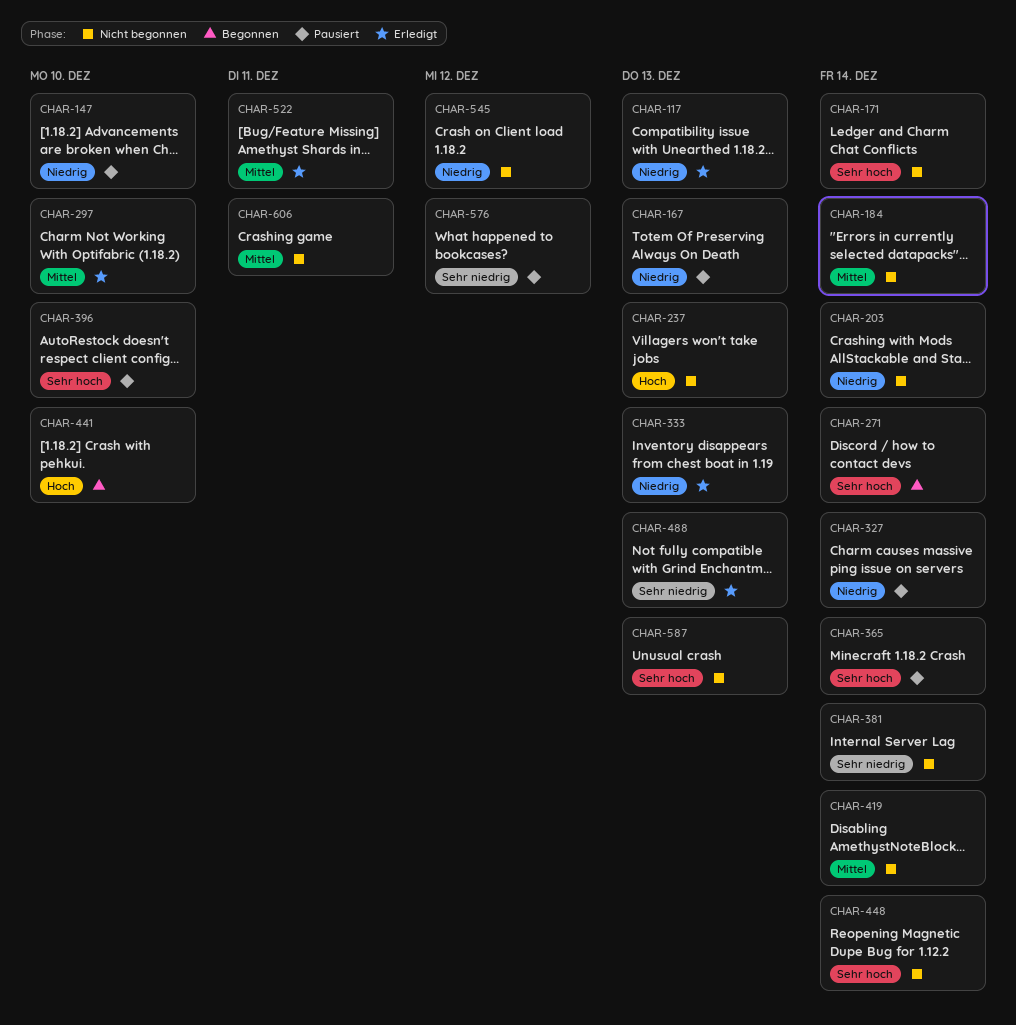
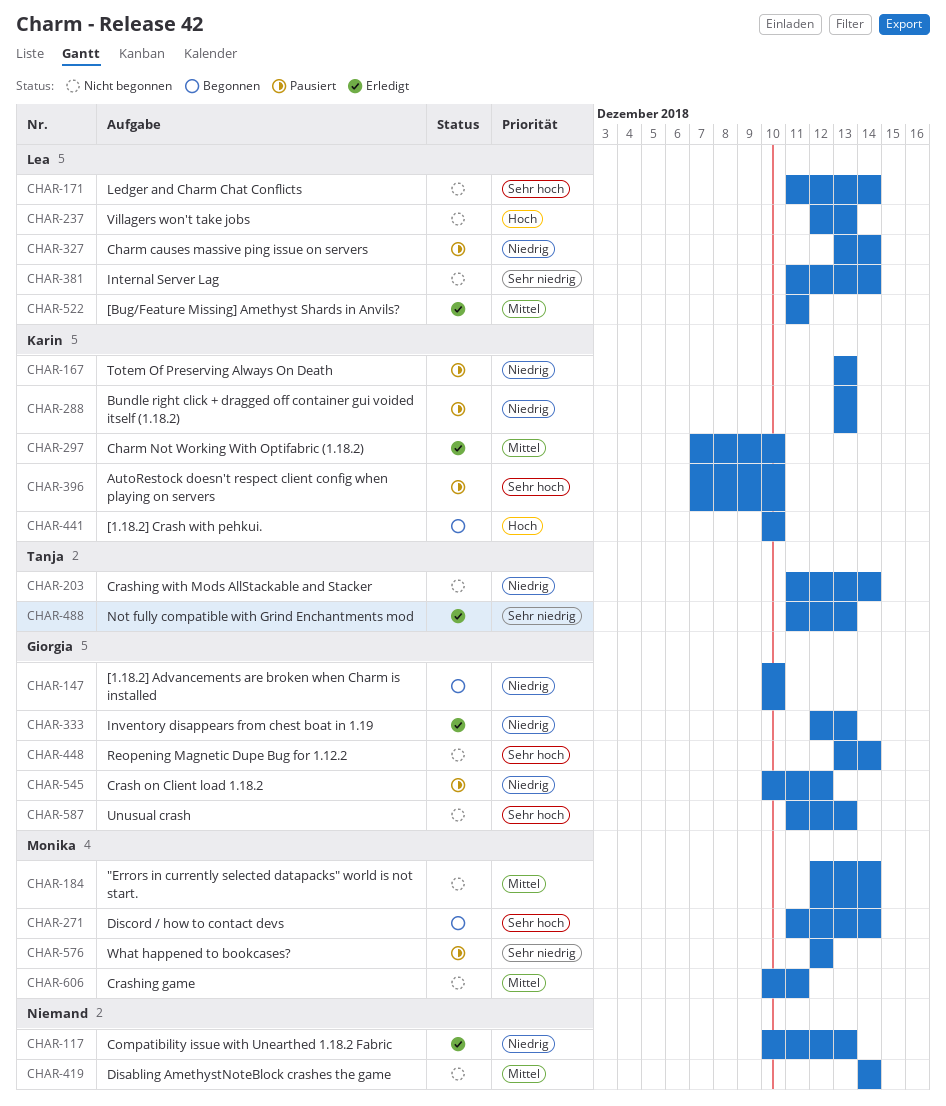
CHAR-147, status: Pausiert -> Begonnen
CHAR-288: none -> present
CHAR-365: present -> none
CHAR-545, status: Nicht begonnen -> Pausiert

